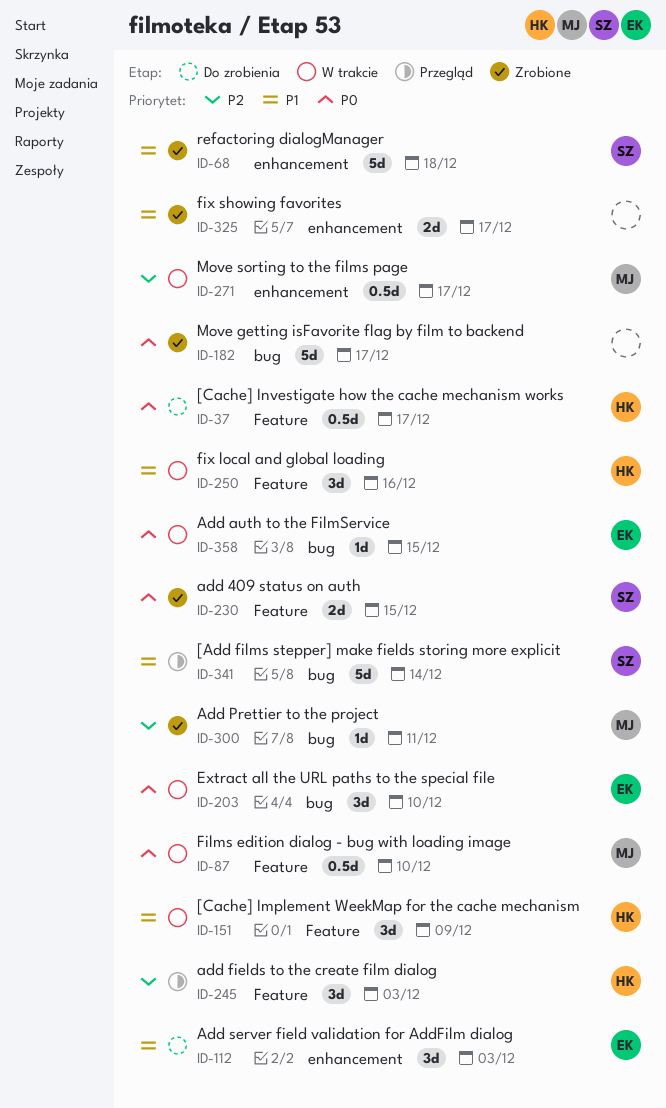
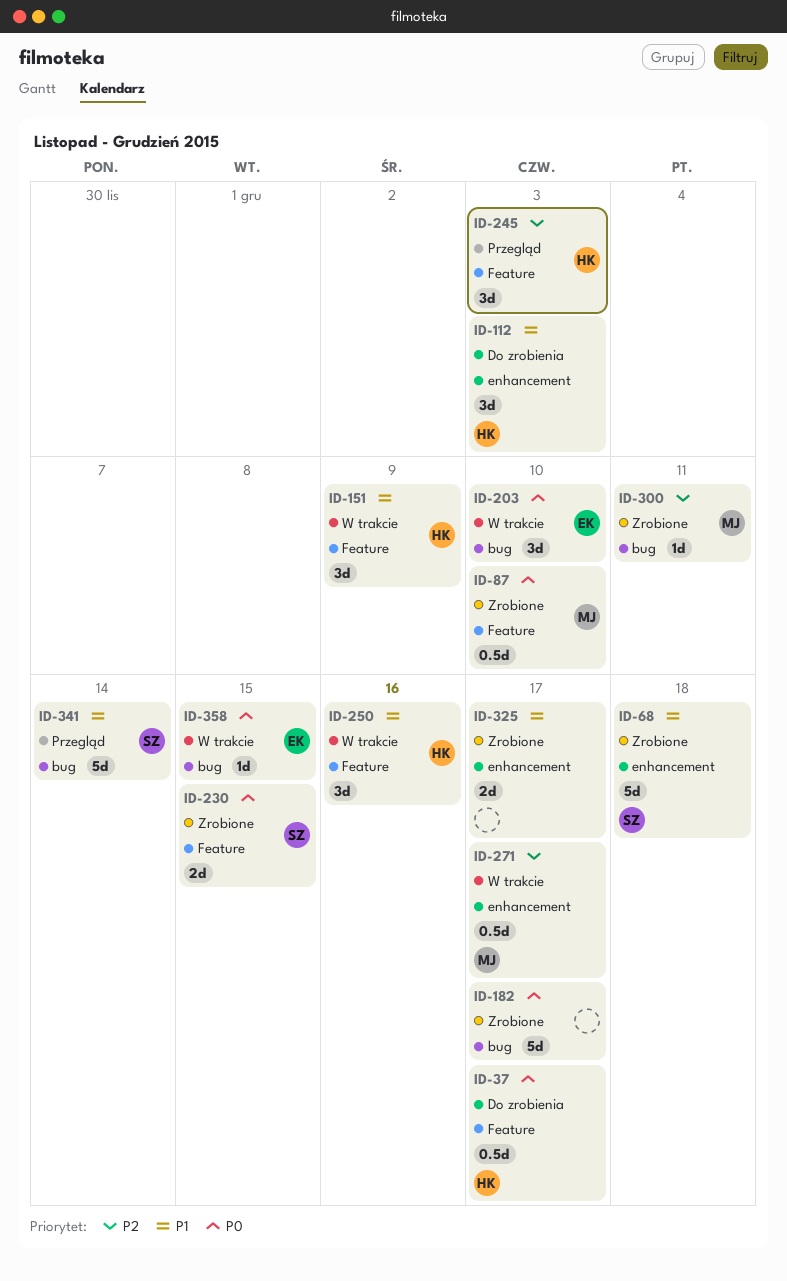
ID-87, status: W trakcie -> Zrobione
ID-112, owner: EK -> HK

